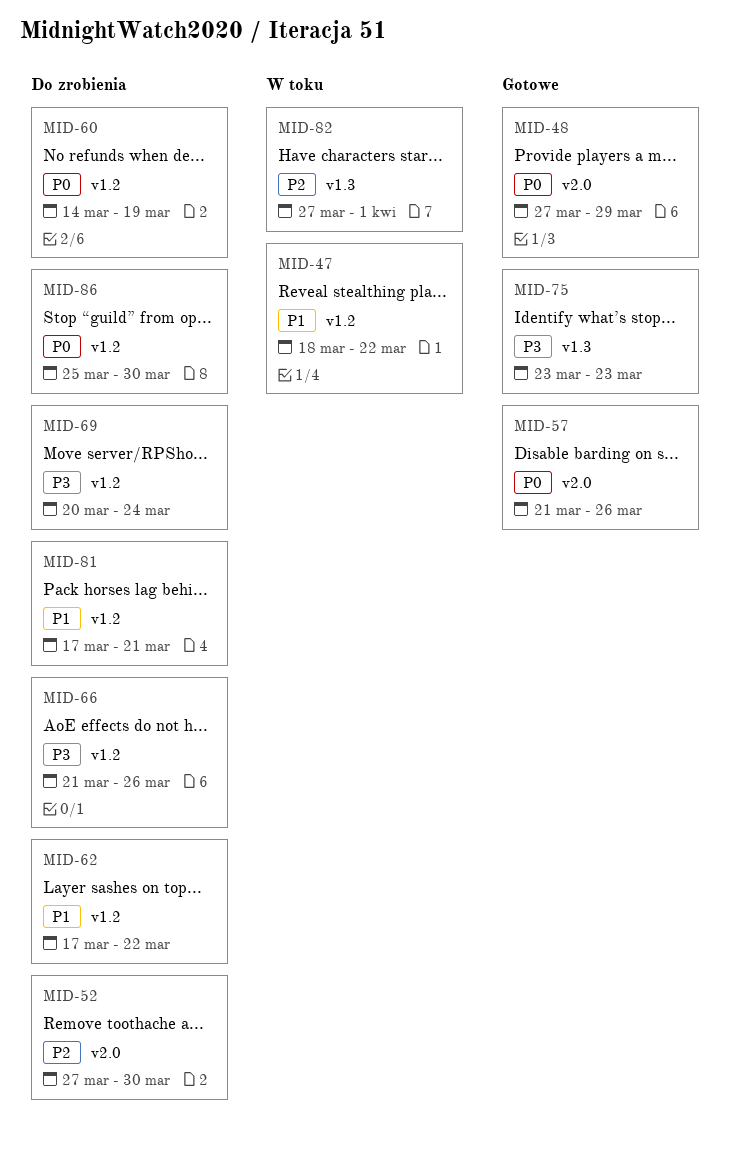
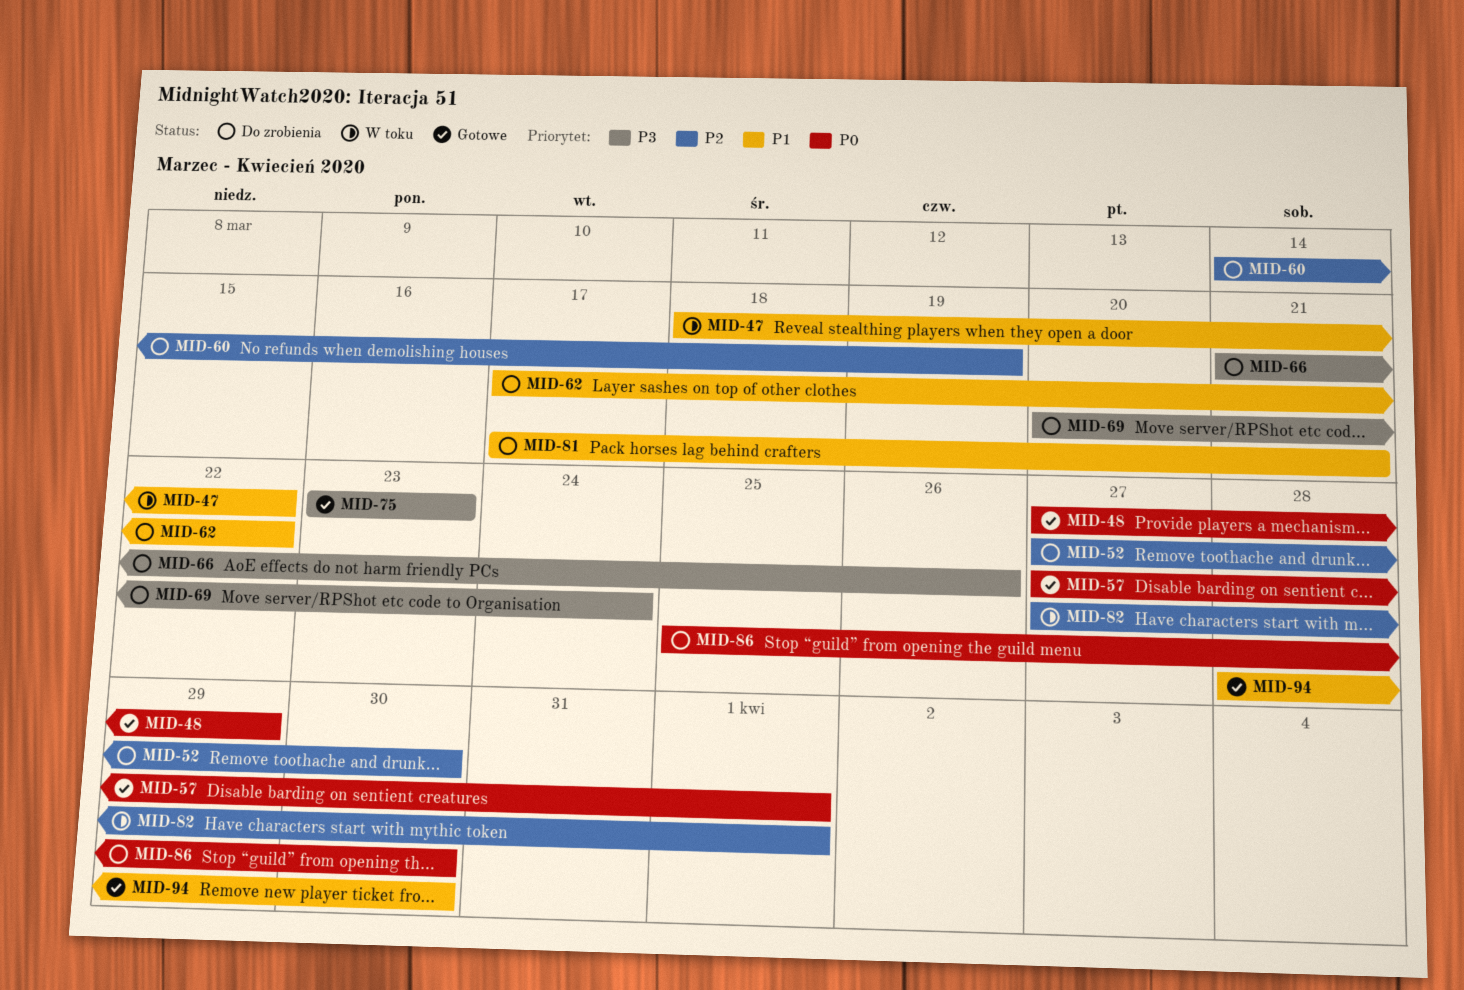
MID-57, start: Mar 21 -> Mar 27
MID-57, due: Mar 26 -> Apr 1
MID-60, priority: P0 -> P2
MID-94: none -> present

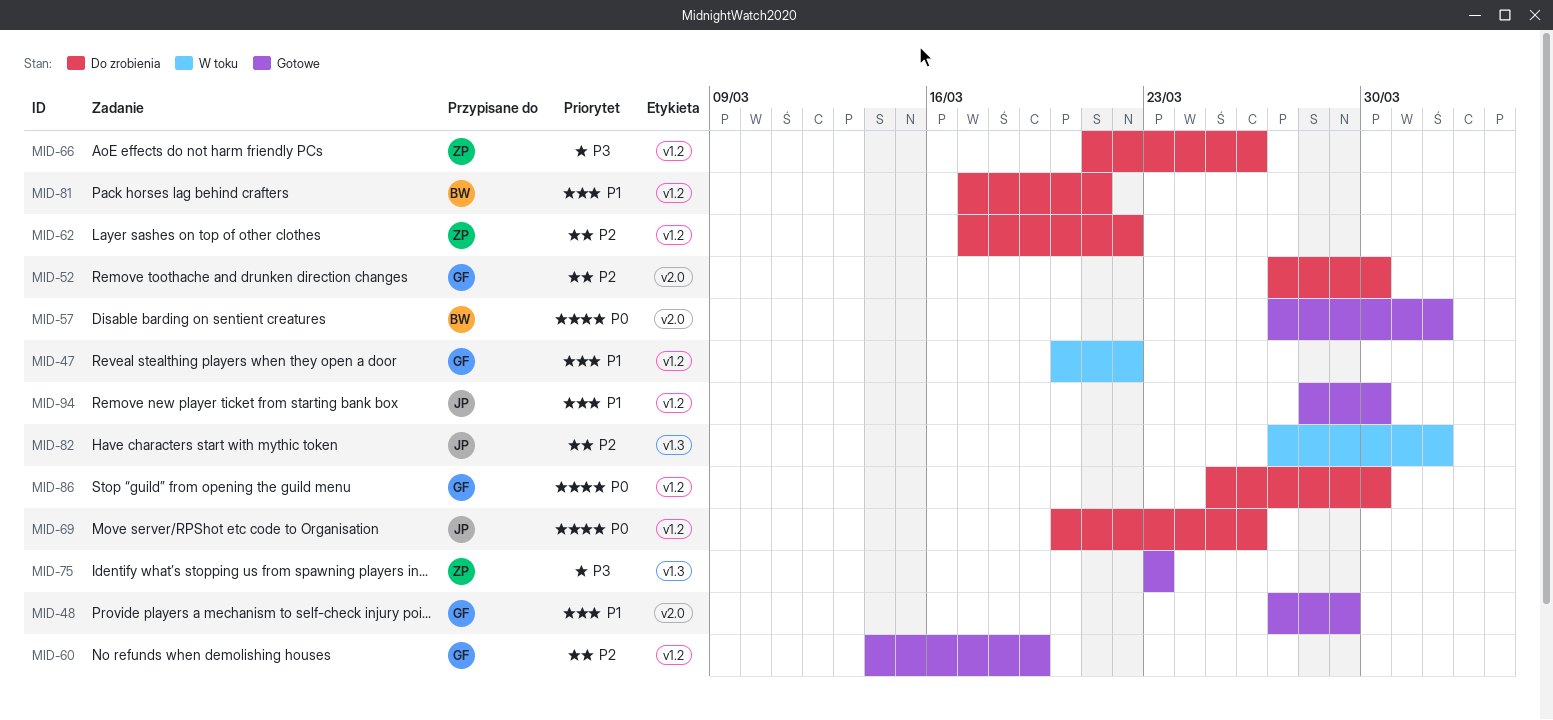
MID-47, start: Mar 18 -> Mar 20
MID-48, priority: P0 -> P1
MID-60, status: Do zrobienia -> Gotowe
MID-62, priority: P1 -> P2
MID-69, priority: P3 -> P0
MID-69, due: Mar 24 -> Mar 26

